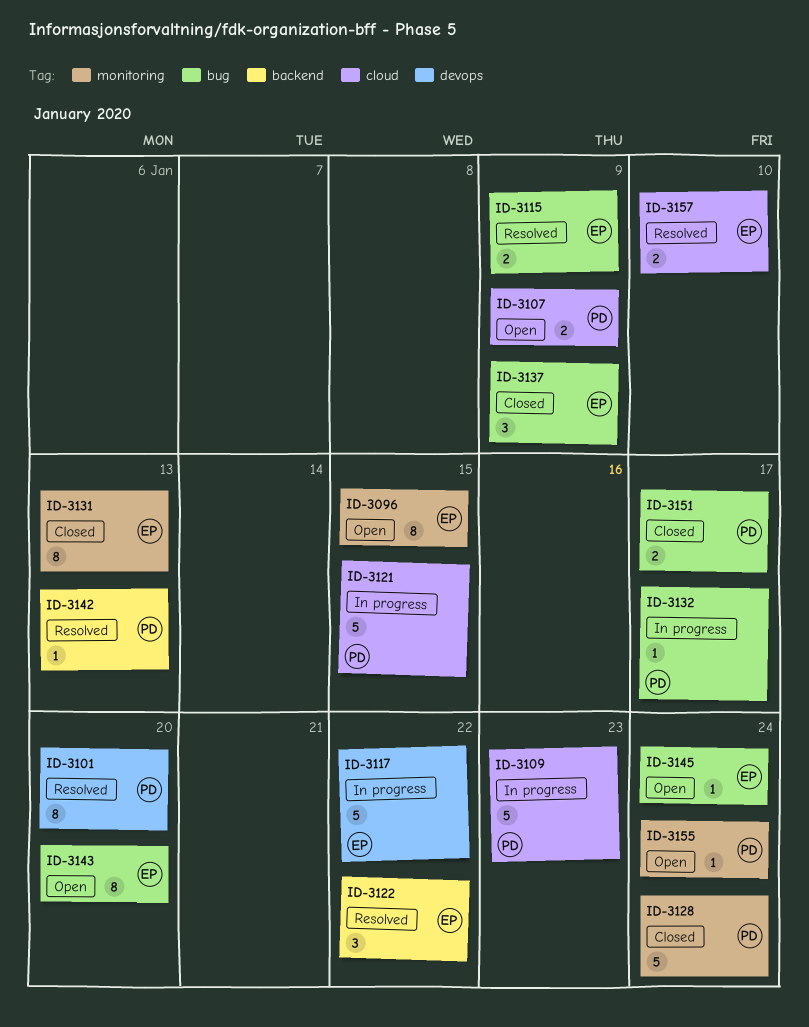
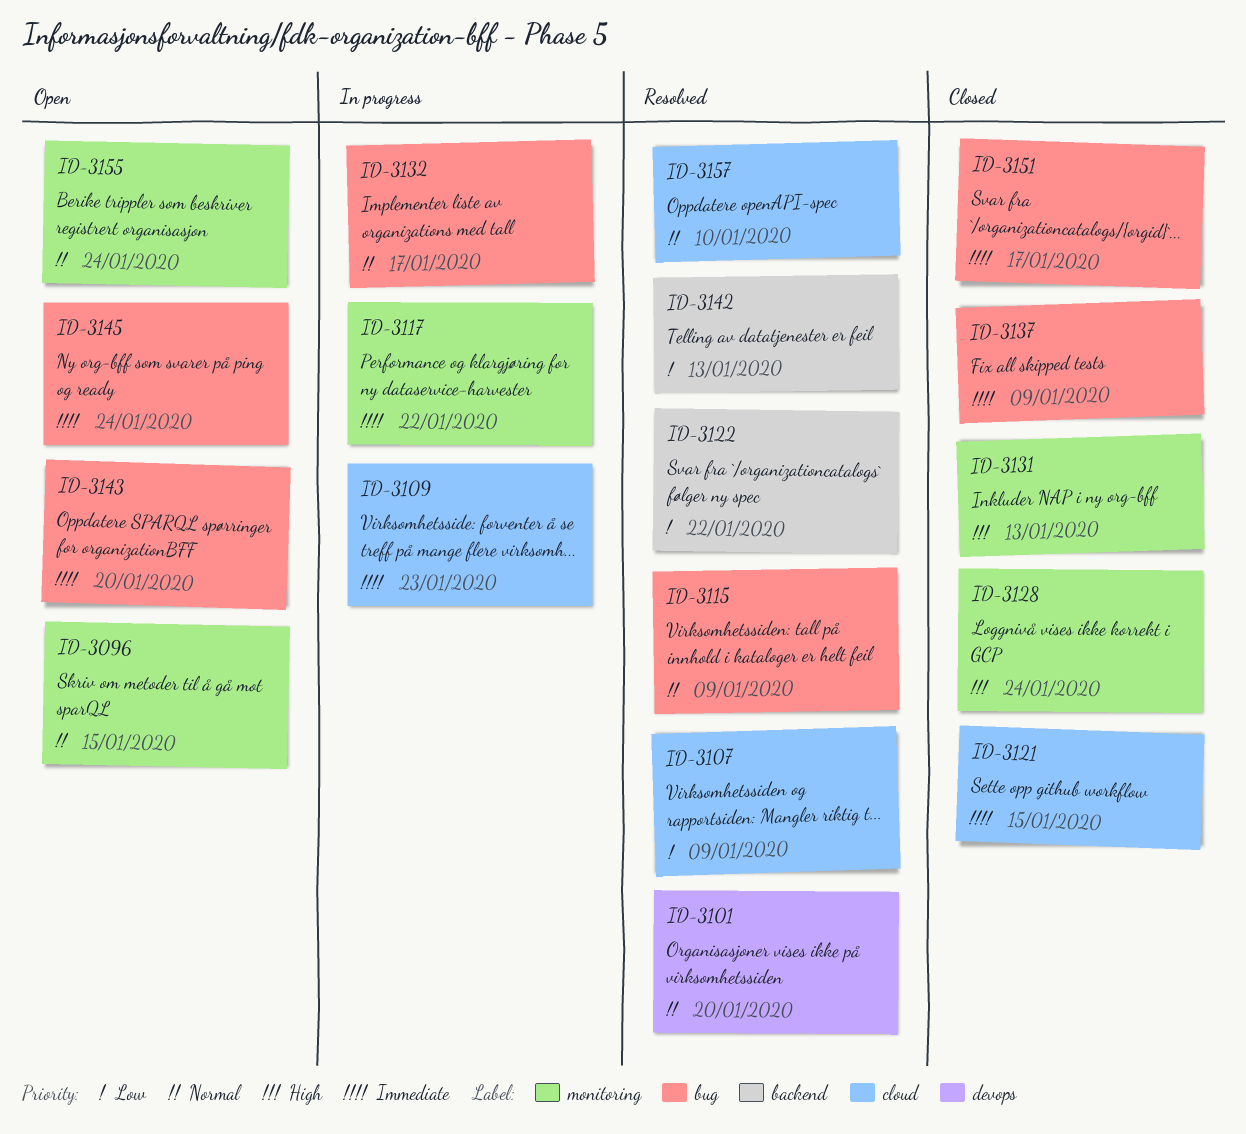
ID-3107, status: Open -> Resolved
ID-3117, label: devops -> monitoring
ID-3121, status: In progress -> Closed

